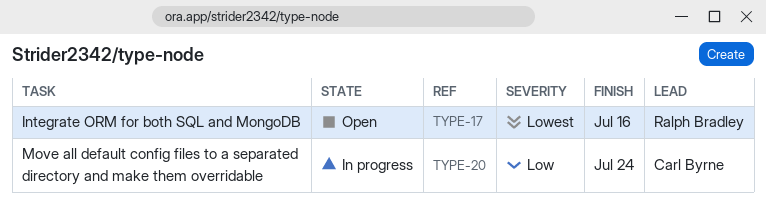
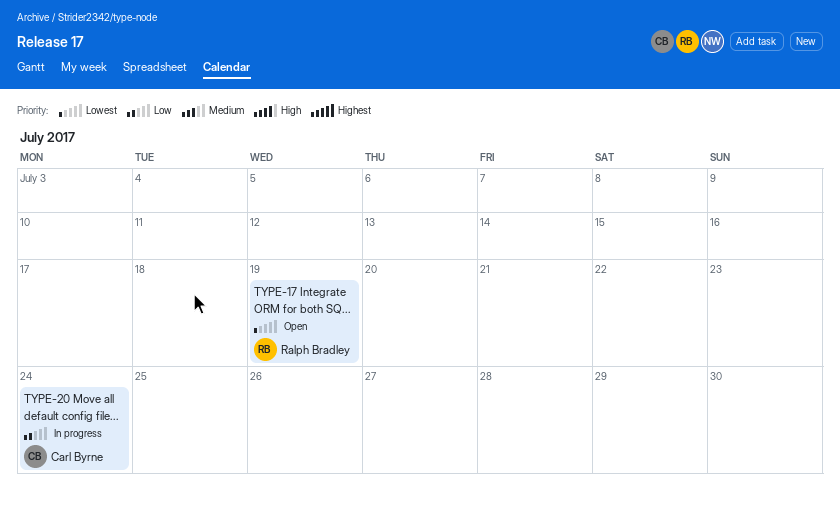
TYPE-17, due: Jul 16 -> Jul 19

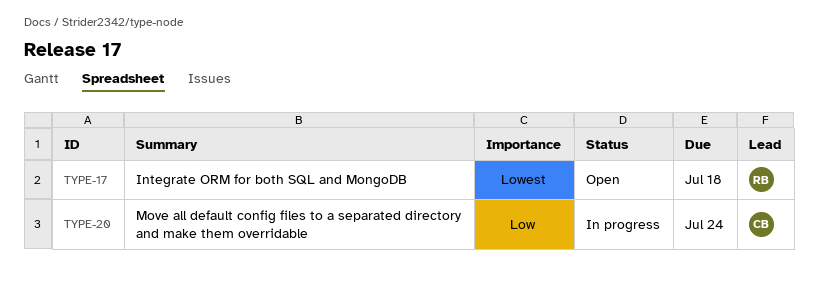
TYPE-17, due: Jul 19 -> Jul 18

